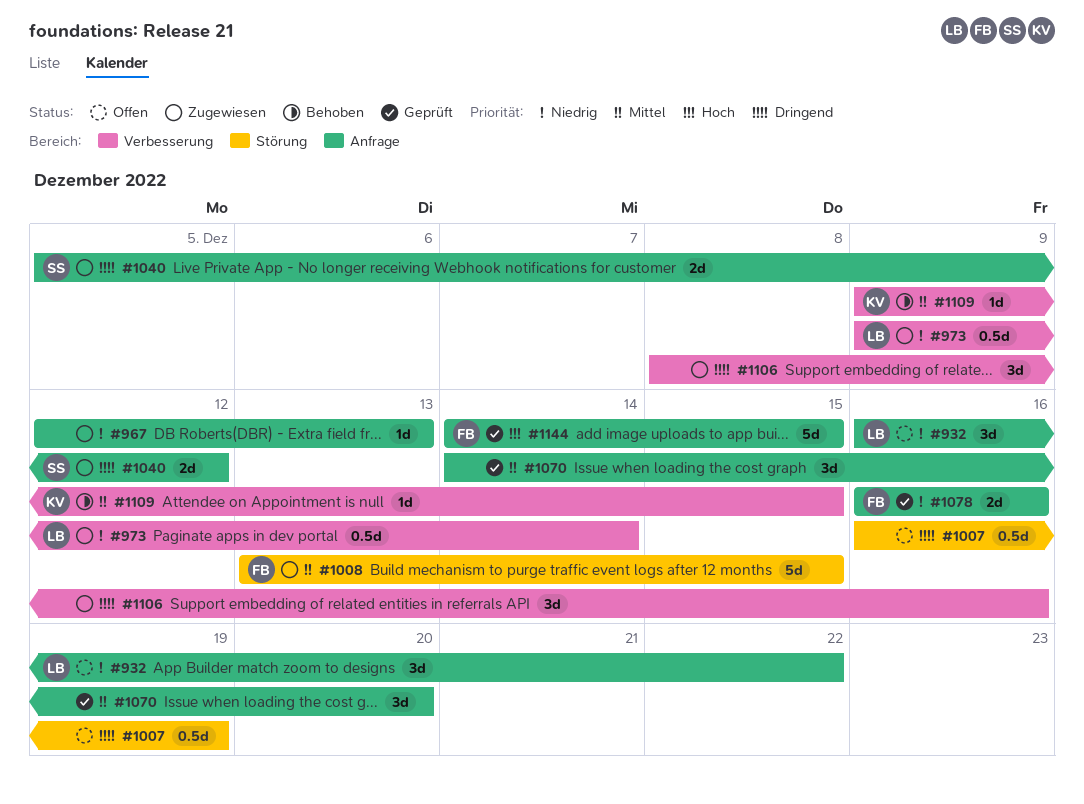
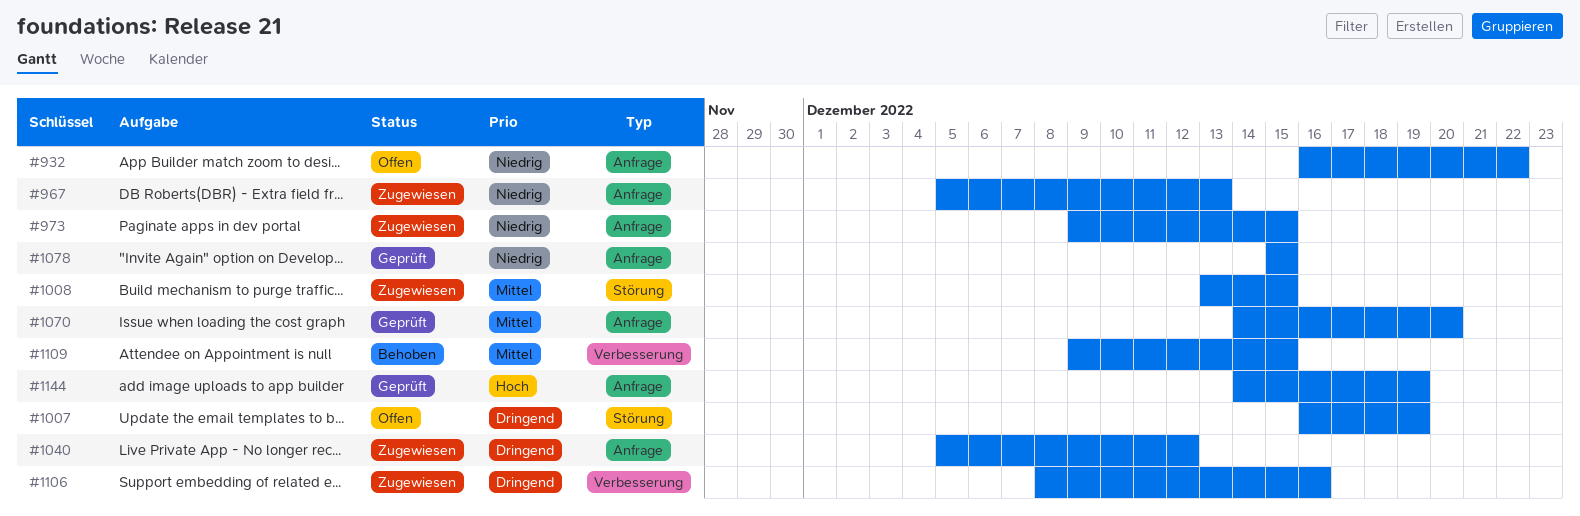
#967, start: Dec 12 -> Dec 5
#973, label: Verbesserung -> Anfrage
#973, due: Dec 14 -> Dec 15
#1078, start: Dec 16 -> Dec 15
#1078, due: Dec 16 -> Dec 15
#1144, due: Dec 15 -> Dec 19

